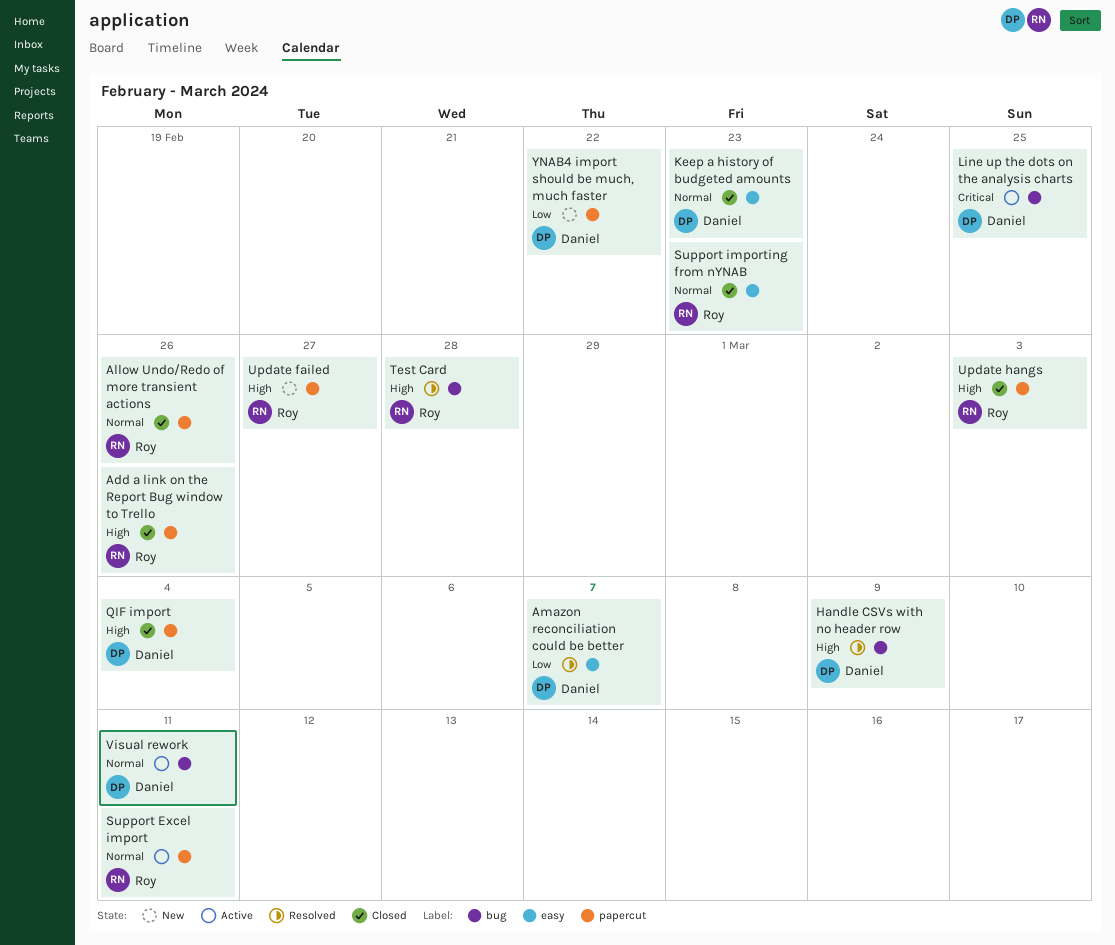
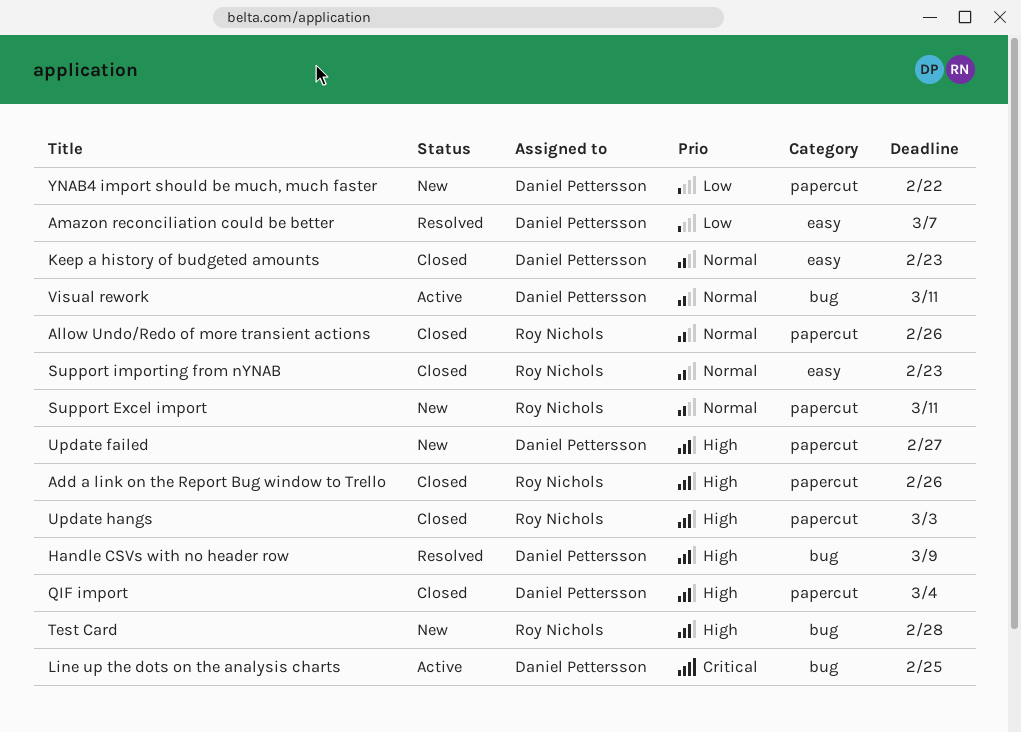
Support Excel import, status: Active -> New
Test Card, status: Resolved -> New
Update failed, owner: Roy Nichols -> Daniel Pettersson

